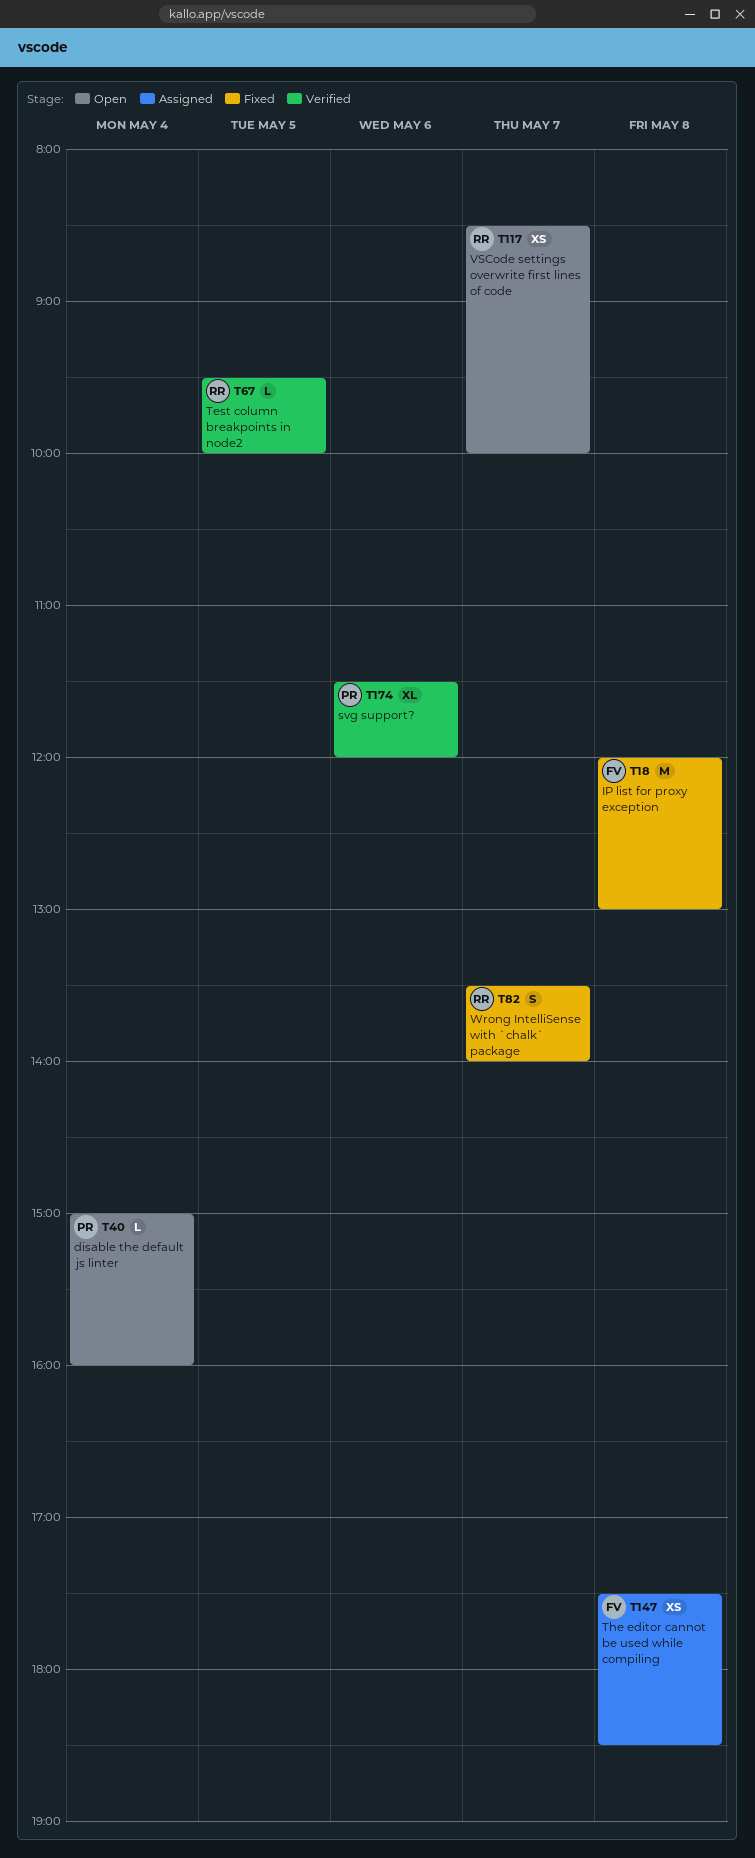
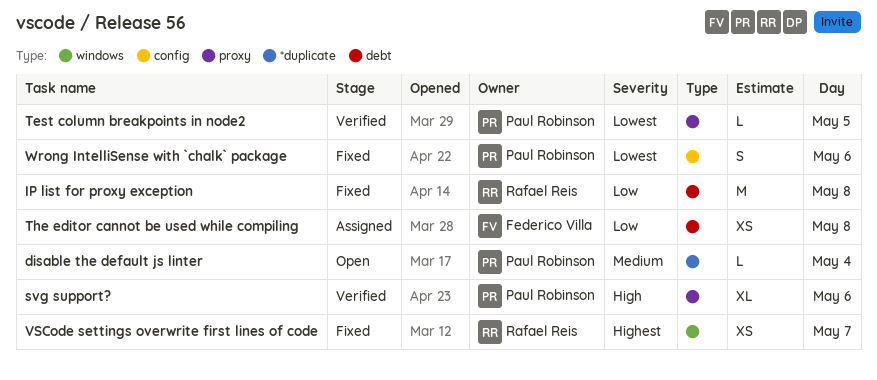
IP list for proxy exception, owner: Federico Villa -> Rafael Reis
Test column breakpoints in node2, owner: Rafael Reis -> Paul Robinson
VSCode settings overwrite first lines of code, status: Open -> Fixed
Wrong IntelliSense with `chalk` package, owner: Rafael Reis -> Paul Robinson
Wrong IntelliSense with `chalk` package, day: May 7 -> May 6

